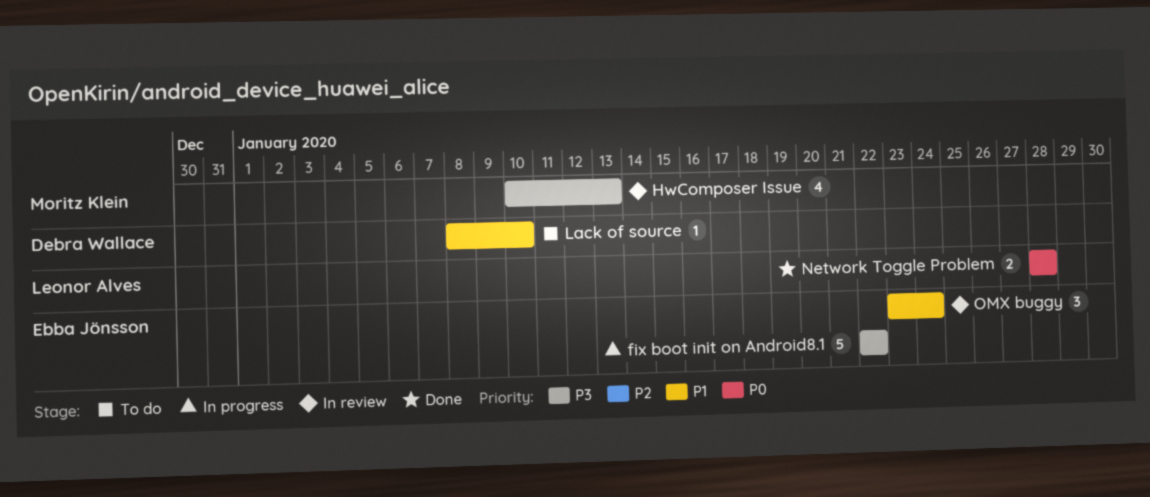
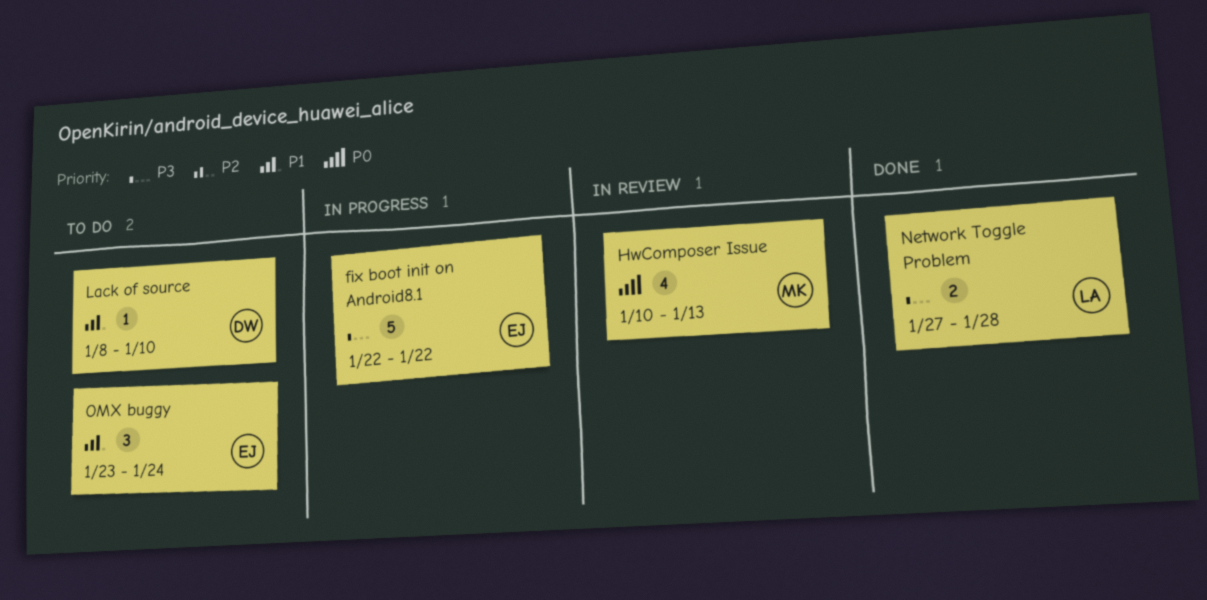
HwComposer Issue, priority: P3 -> P0
Network Toggle Problem, priority: P0 -> P3
Network Toggle Problem, start: Jan 28 -> Jan 27
OMX buggy, status: In review -> To do

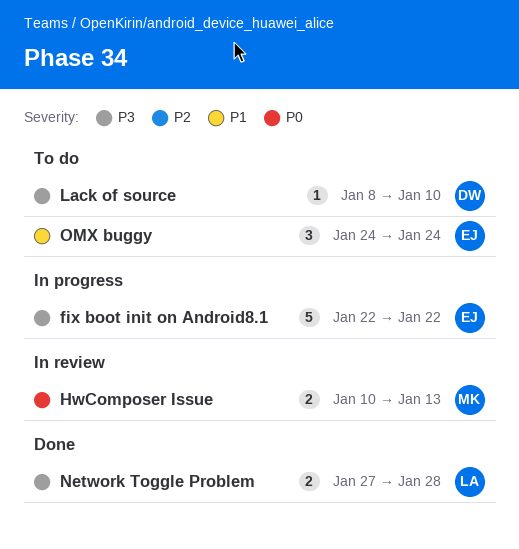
HwComposer Issue, estimate: 4 -> 2
Lack of source, priority: P1 -> P3
OMX buggy, start: Jan 23 -> Jan 24

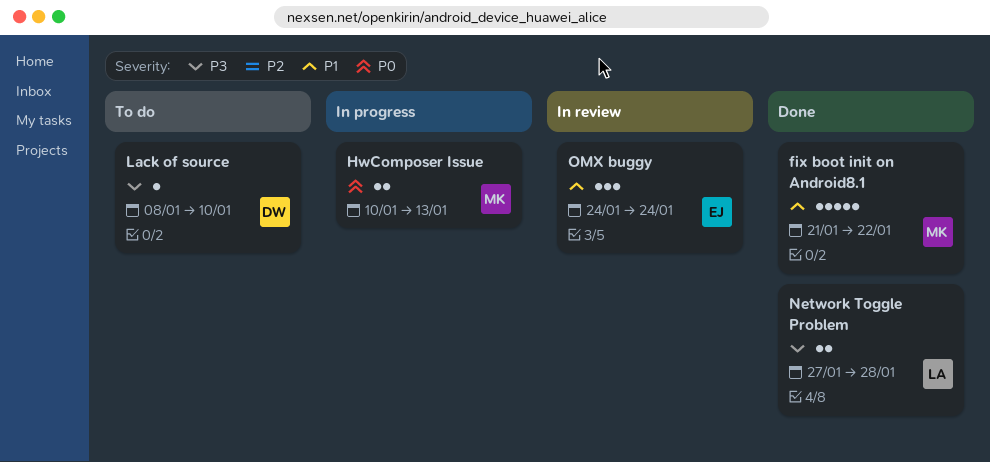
fix boot init on Android8.1, status: In progress -> Done
fix boot init on Android8.1, owner: EJ -> MK
fix boot init on Android8.1, priority: P3 -> P1
fix boot init on Android8.1, start: Jan 22 -> Jan 21
HwComposer Issue, status: In review -> In progress
OMX buggy, status: To do -> In review

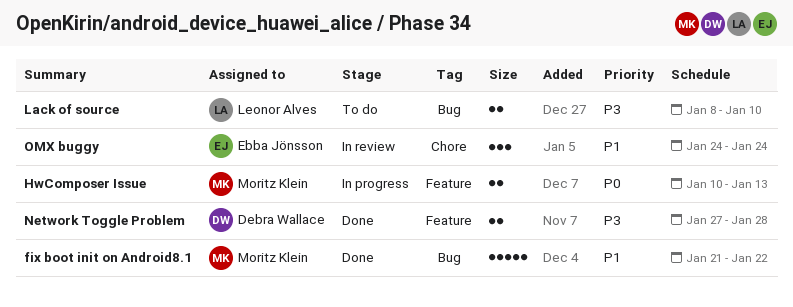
Lack of source, owner: Debra Wallace -> Leonor Alves
Lack of source, estimate: 1 -> 2
Network Toggle Problem, owner: Leonor Alves -> Debra Wallace

